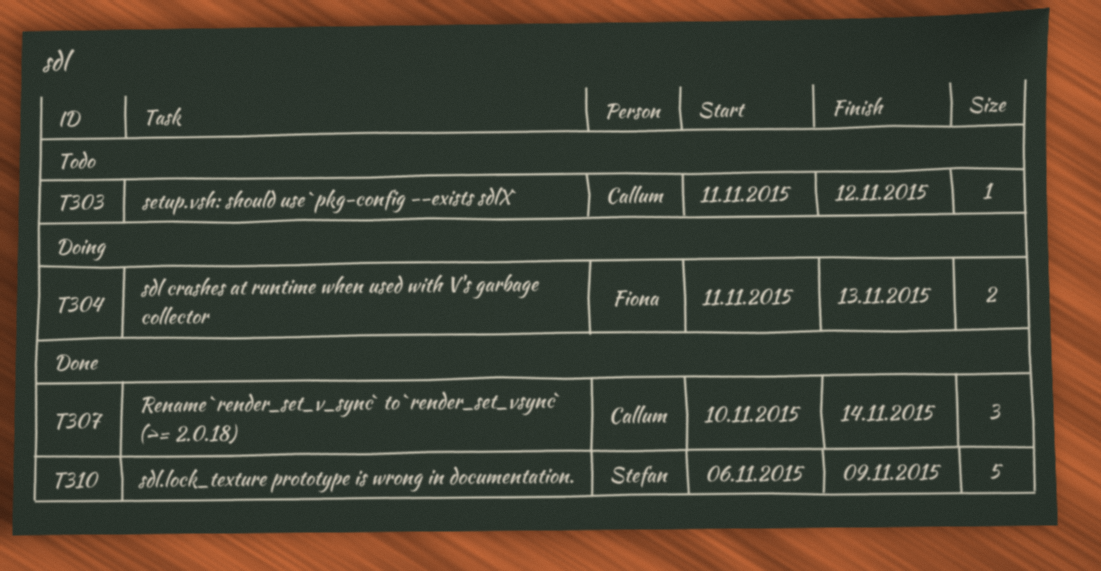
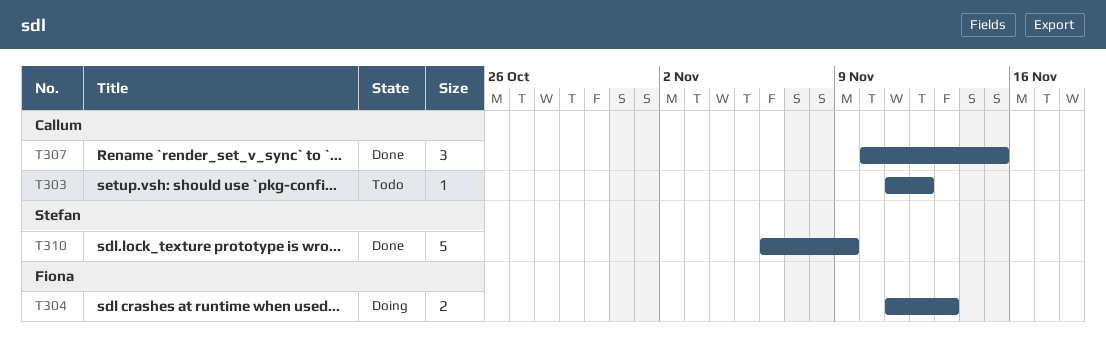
T307, due: Nov 14 -> Nov 15

